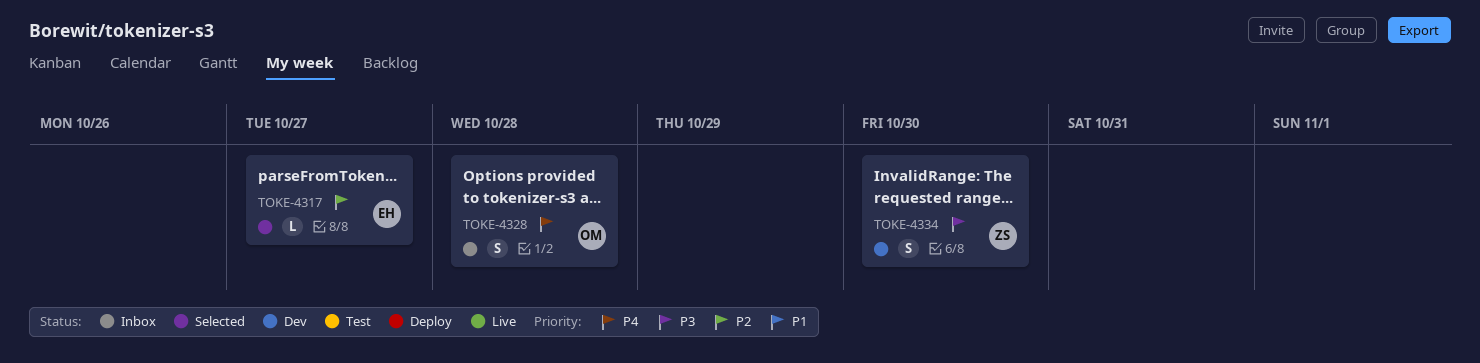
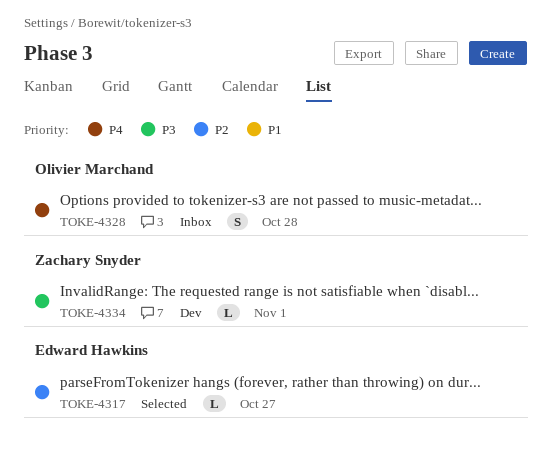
TOKE-4334, estimate: S -> L
TOKE-4334, due: Oct 30 -> Nov 1

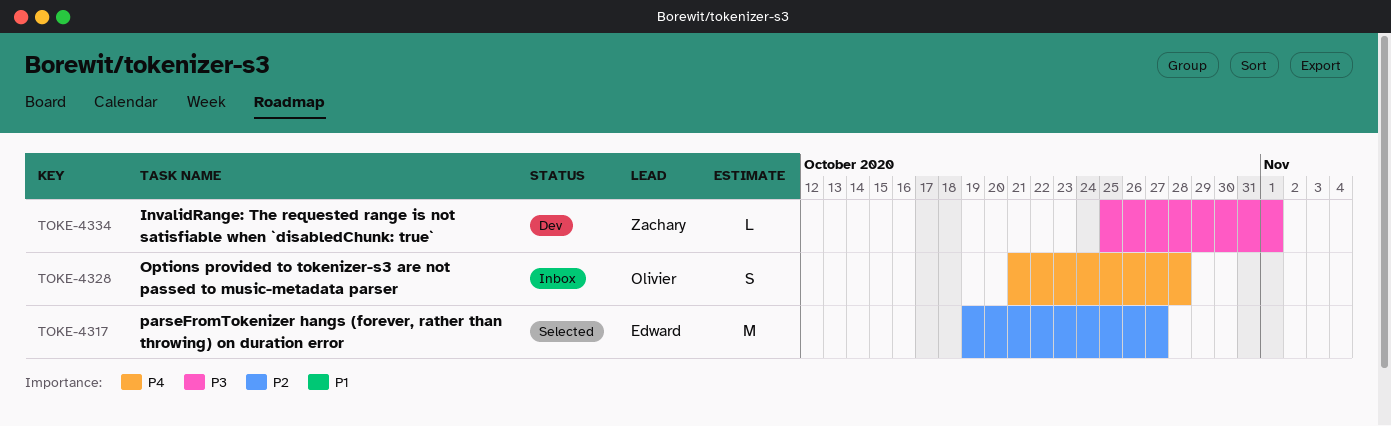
TOKE-4317, estimate: L -> M

